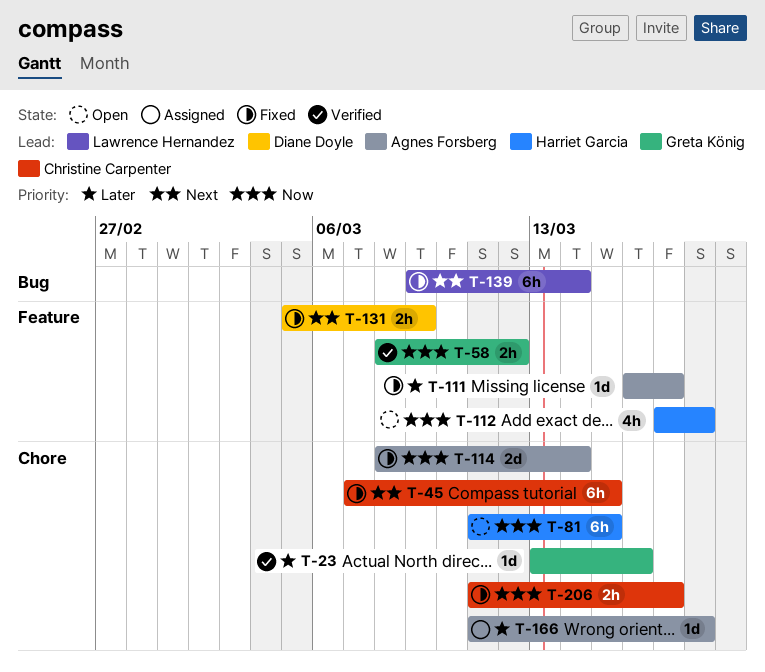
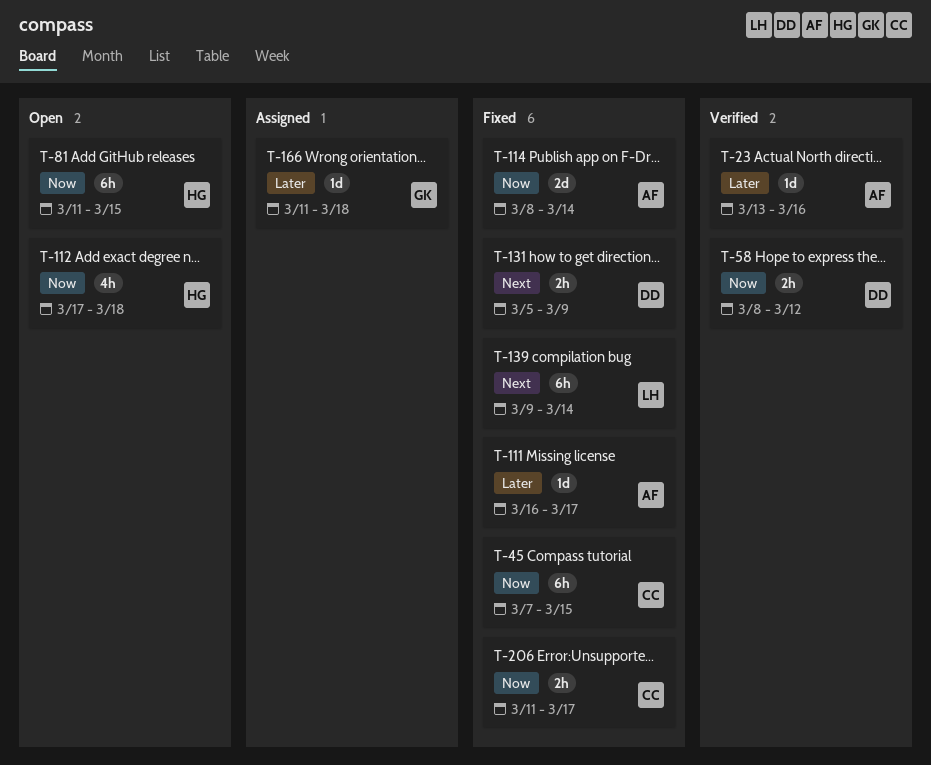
T-23, owner: Greta König -> Agnes Forsberg
T-45, priority: Next -> Now
T-58, owner: Greta König -> Diane Doyle
T-166, owner: Agnes Forsberg -> Greta König

